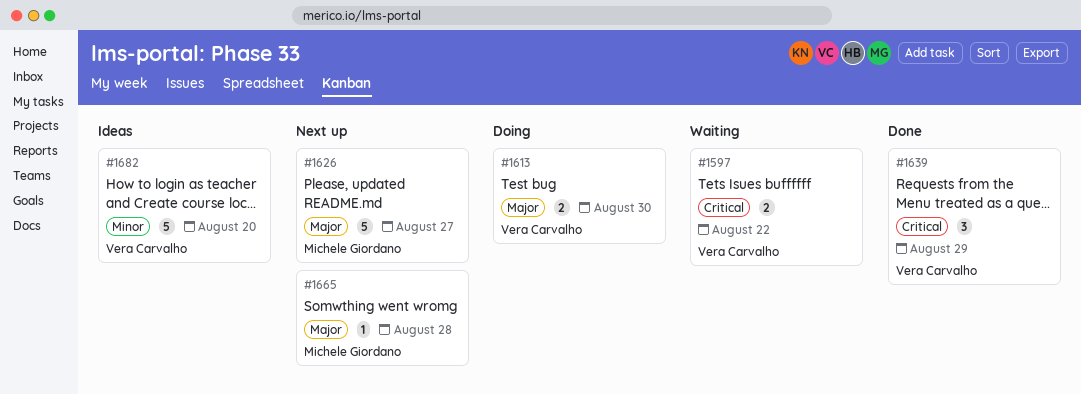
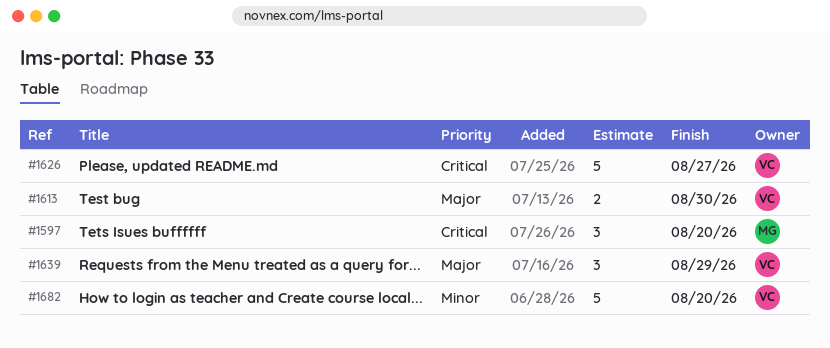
#1597, owner: Vera Carvalho -> Michele Giordano
#1597, estimate: 2 -> 3
#1597, due: Aug 22 -> Aug 20
#1626, owner: Michele Giordano -> Vera Carvalho
#1626, priority: Major -> Critical
#1639, priority: Critical -> Major
#1665: present -> none

